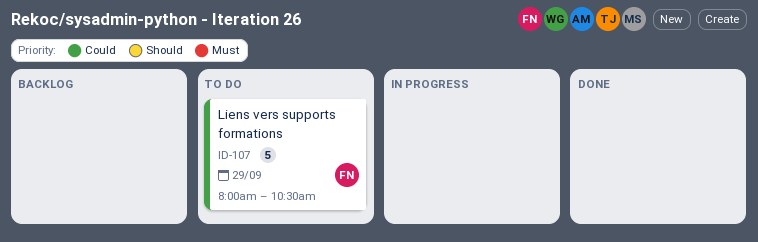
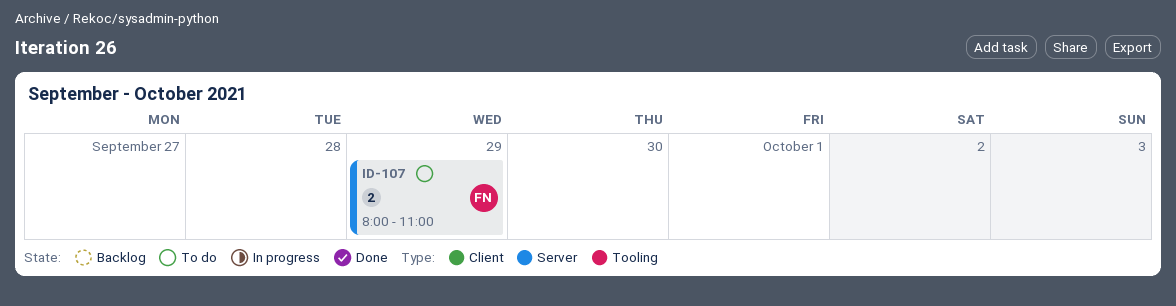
ID-107, estimate: 5 -> 2
ID-107, ends: 10:30 -> 11:00

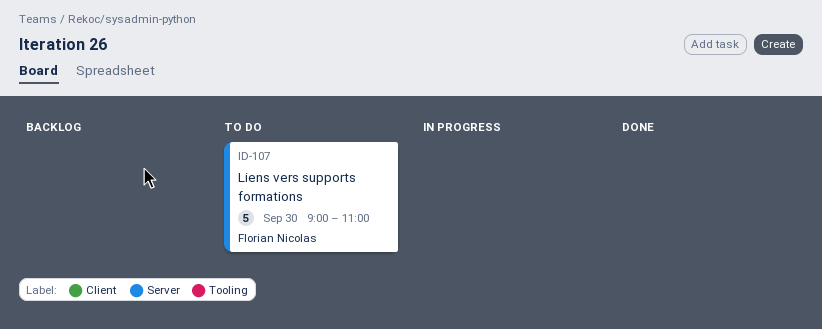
ID-107, estimate: 2 -> 5
ID-107, day: Sep 29 -> Sep 30
ID-107, begins: 08:00 -> 09:00

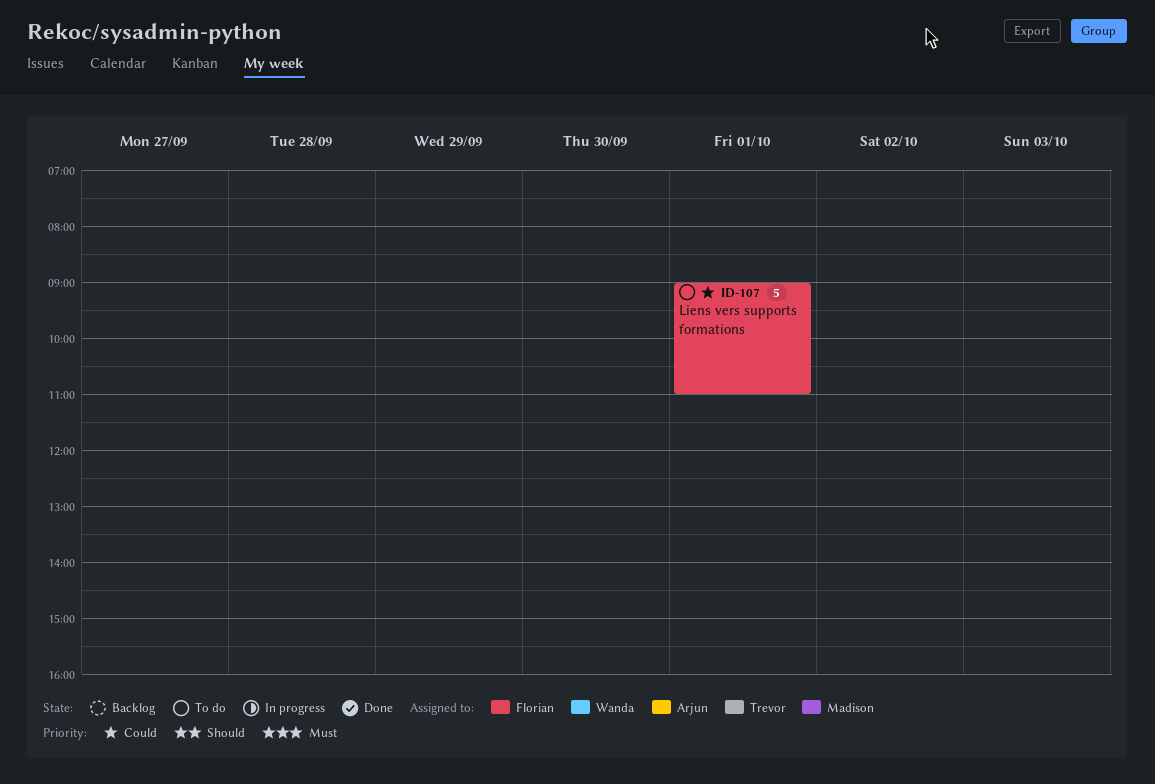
ID-107, day: Sep 30 -> Oct 1

